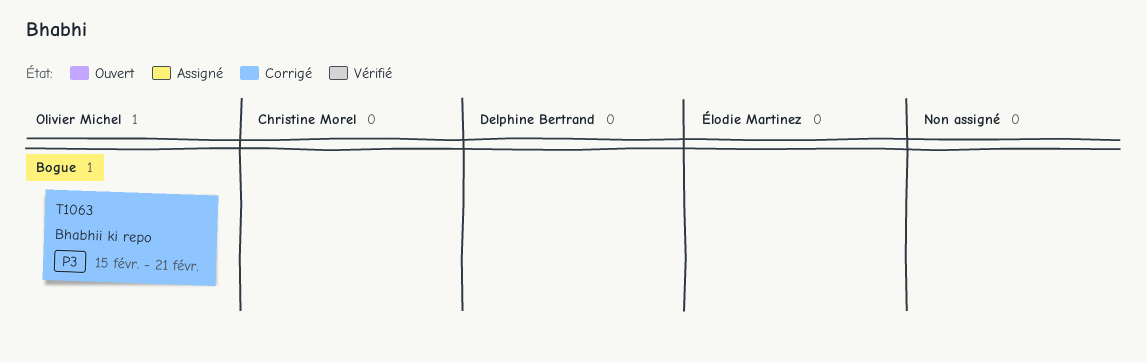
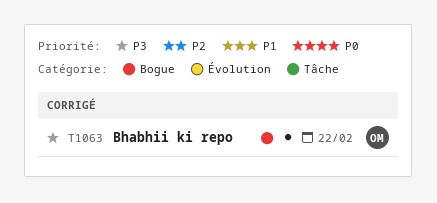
T1063, due: Feb 21 -> Feb 22

